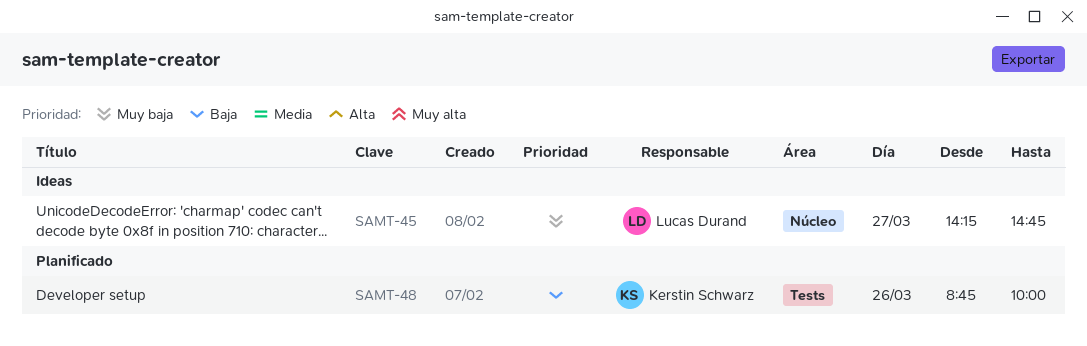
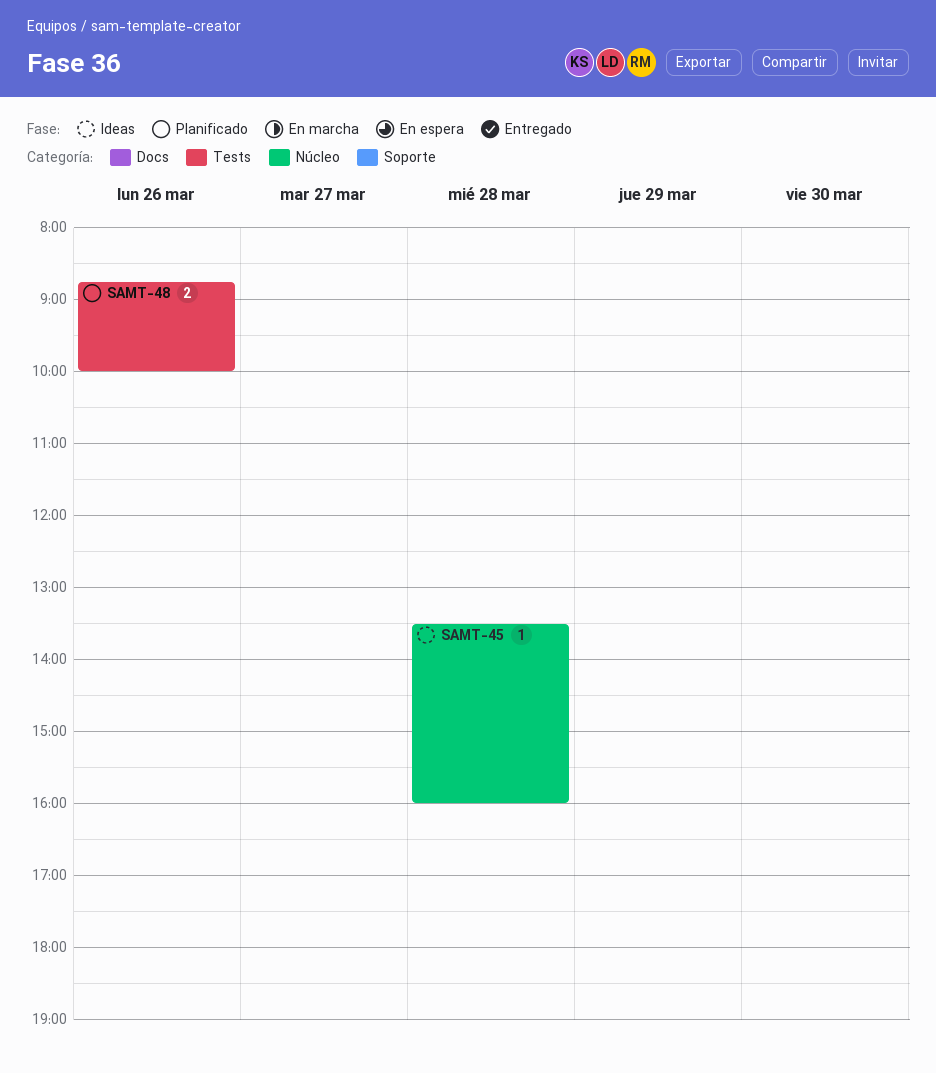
SAMT-45, day: Mar 27 -> Mar 28
SAMT-45, begins: 14:15 -> 13:30
SAMT-45, ends: 14:45 -> 16:00

